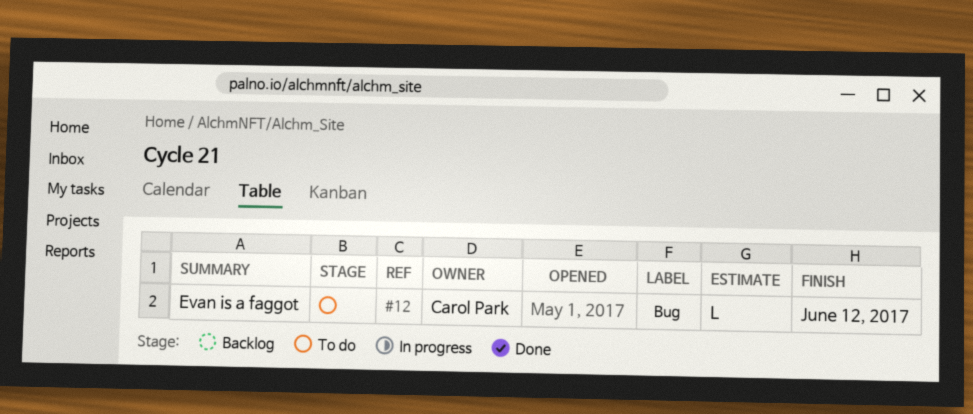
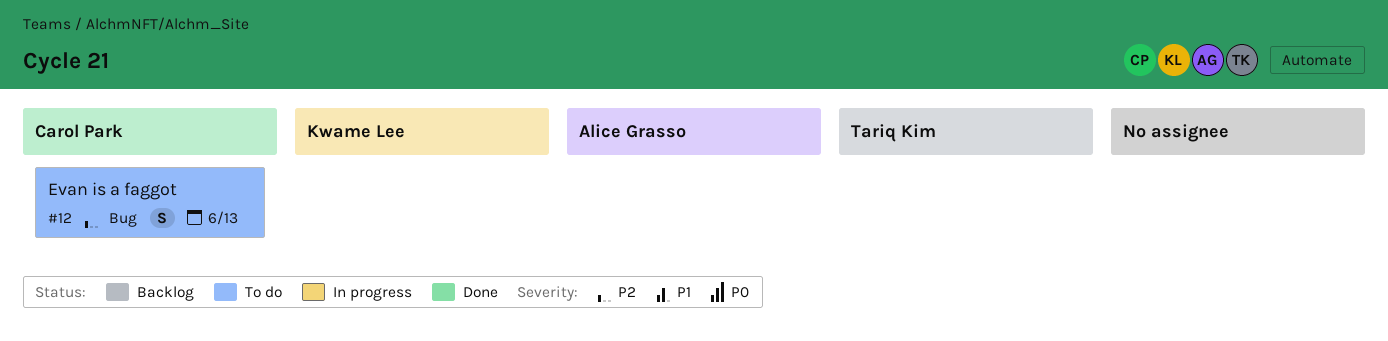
#12, estimate: L -> S
#12, due: Jun 12 -> Jun 13

